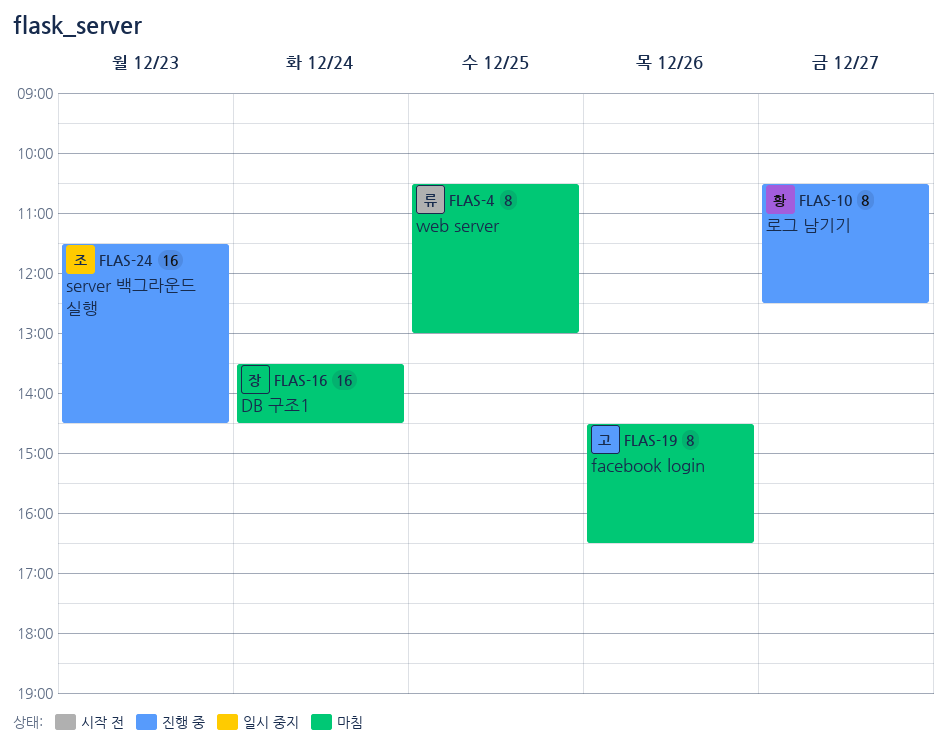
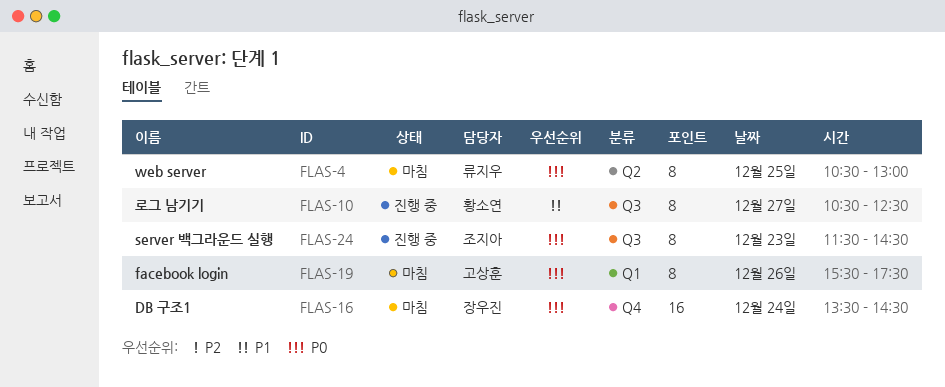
FLAS-19, begins: 14:30 -> 15:30
FLAS-19, ends: 16:30 -> 17:30
FLAS-24, estimate: 16 -> 8

